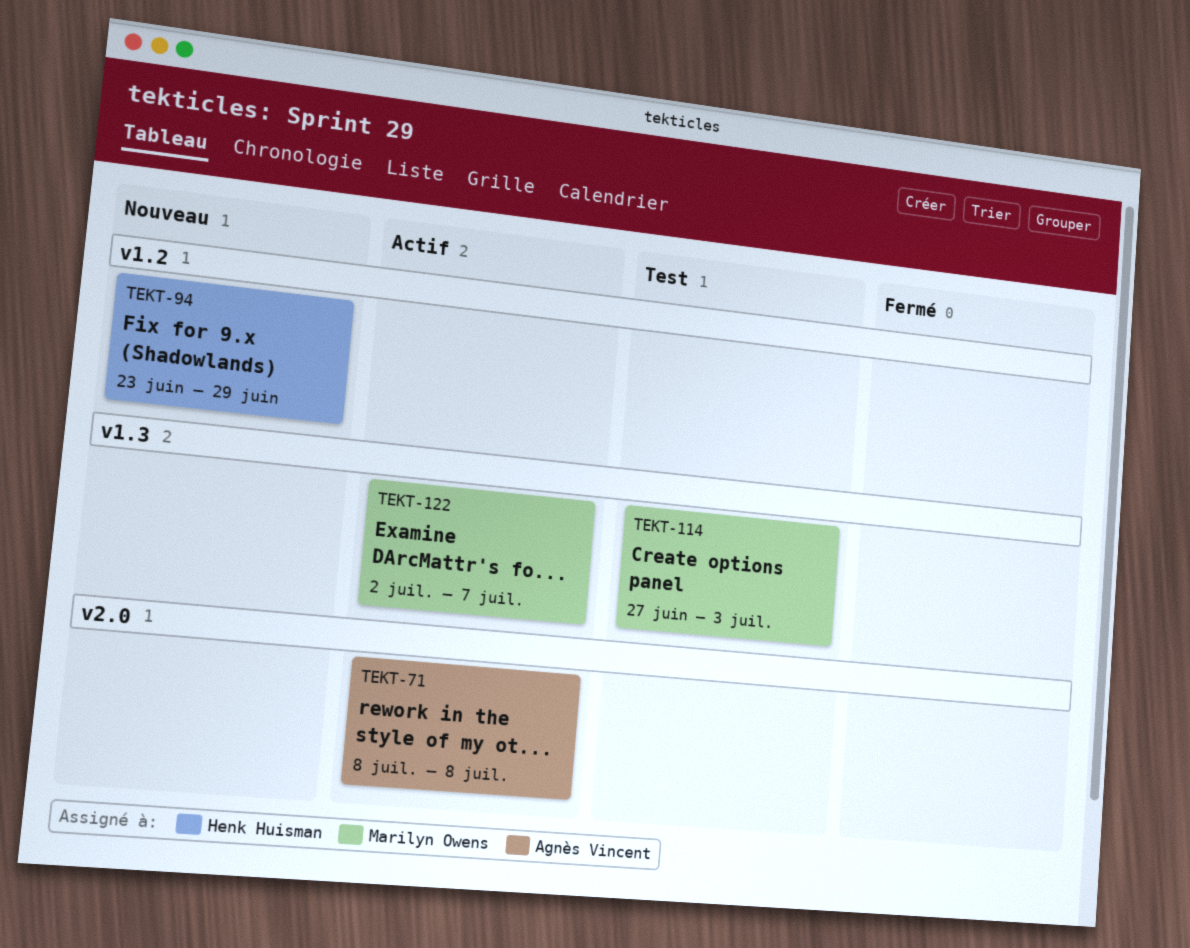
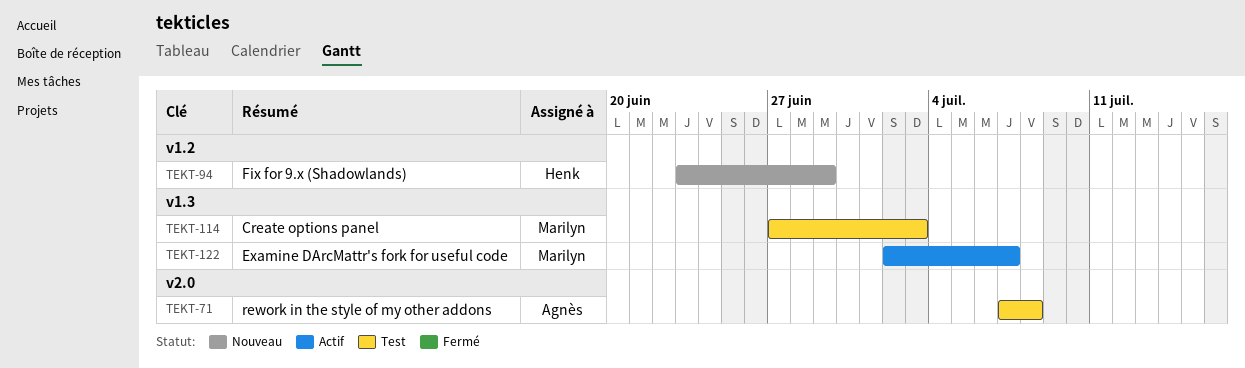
TEKT-71, status: Actif -> Test
TEKT-71, start: Jul 8 -> Jul 7

